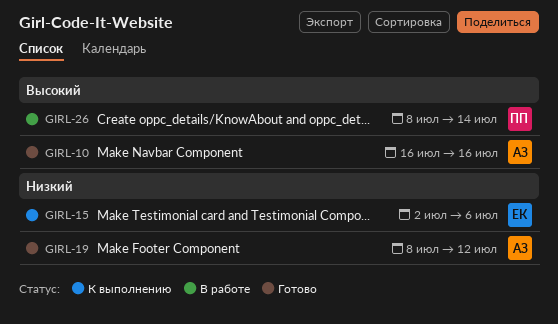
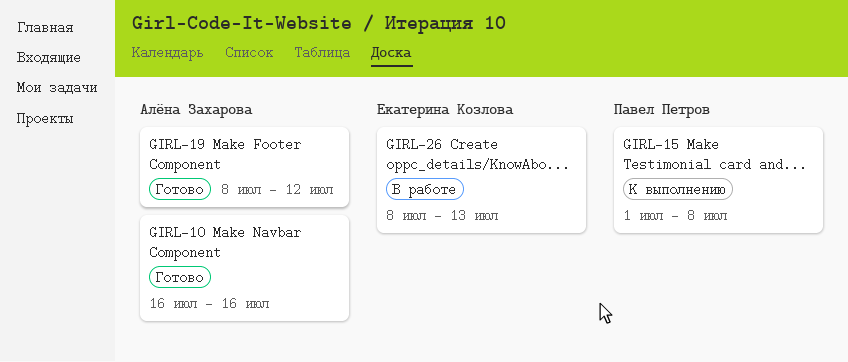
GIRL-15, owner: Екатерина Козлова -> Павел Петров
GIRL-15, start: Jul 2 -> Jul 1
GIRL-15, due: Jul 6 -> Jul 8
GIRL-26, owner: Павел Петров -> Екатерина Козлова
GIRL-26, due: Jul 14 -> Jul 13

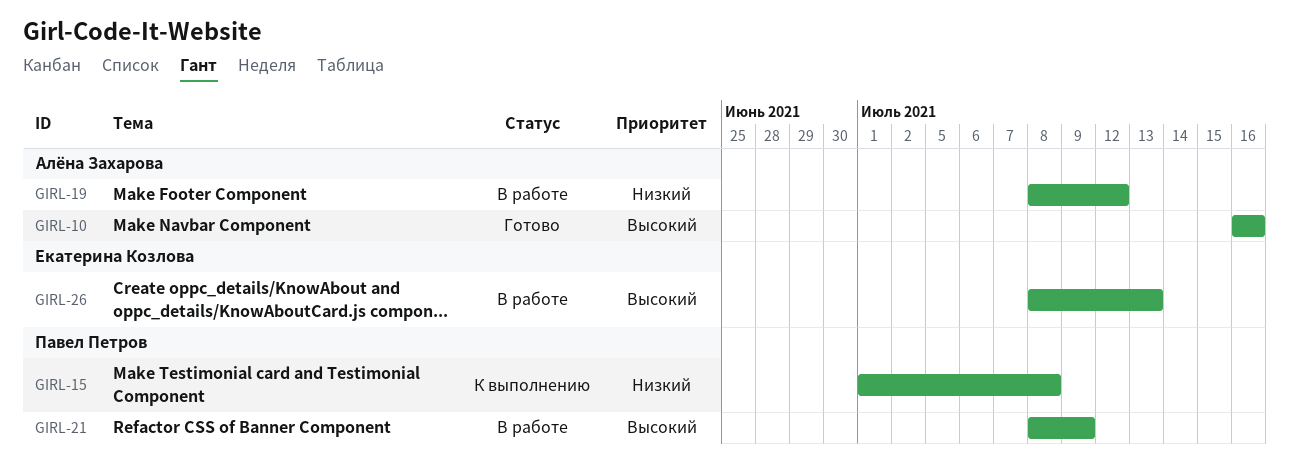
GIRL-19, status: Готово -> В работе
GIRL-21: none -> present

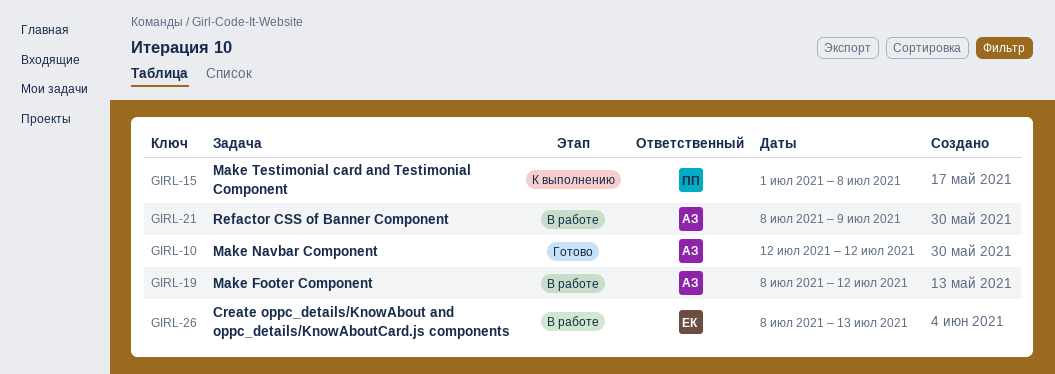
GIRL-10, start: Jul 16 -> Jul 12
GIRL-10, due: Jul 16 -> Jul 12
GIRL-21, owner: Павел Петров -> Алёна Захарова

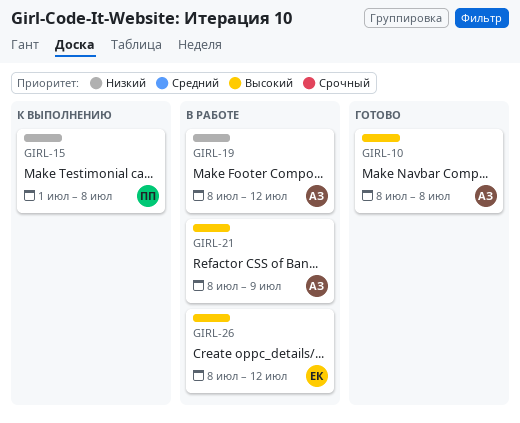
GIRL-10, start: Jul 12 -> Jul 8
GIRL-10, due: Jul 12 -> Jul 8
GIRL-26, due: Jul 13 -> Jul 12

